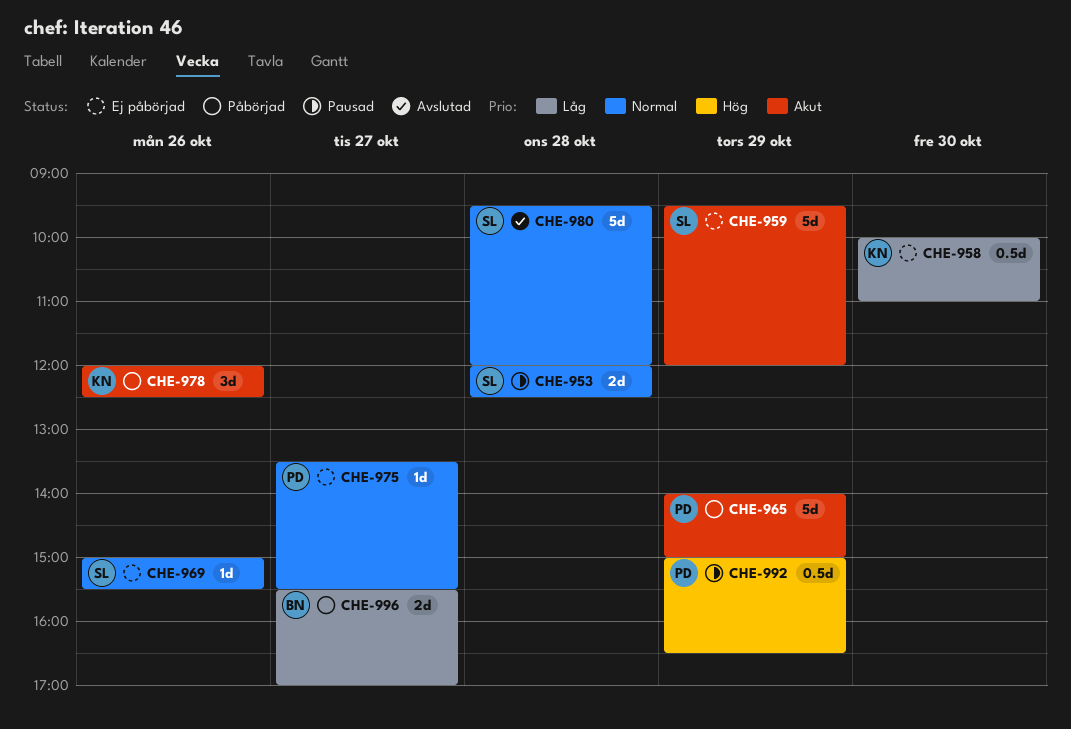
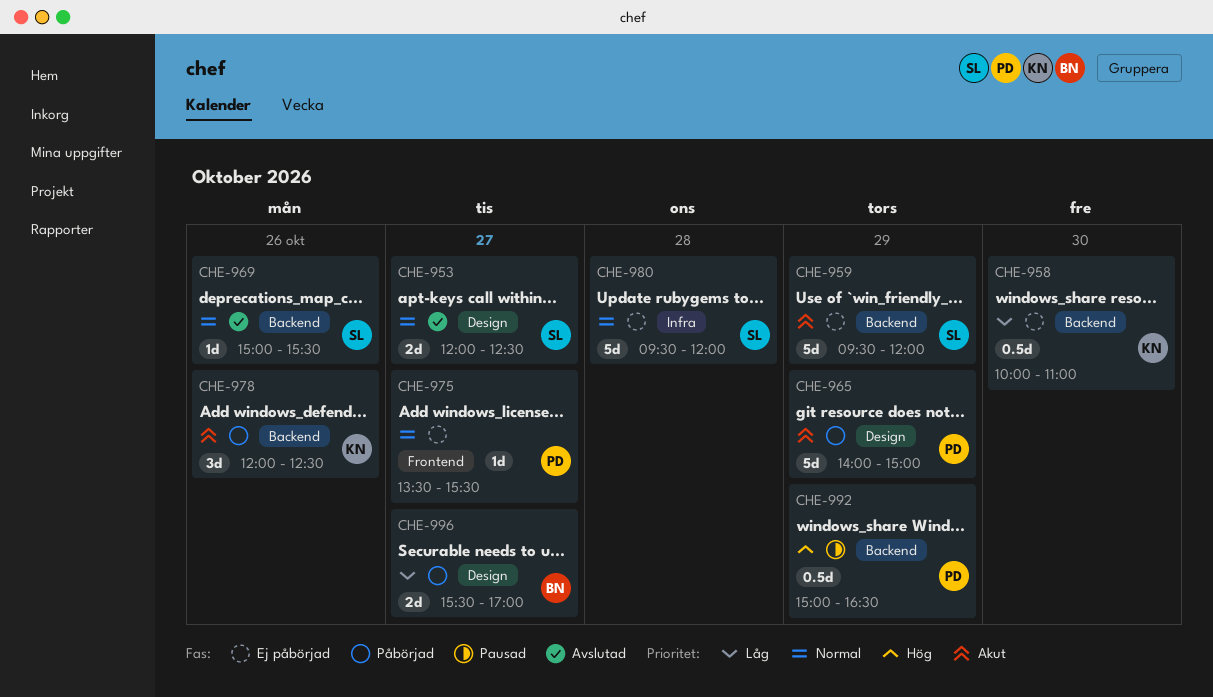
CHE-953, status: Pausad -> Avslutad
CHE-953, day: Oct 28 -> Oct 27
CHE-969, status: Ej påbörjad -> Avslutad
CHE-980, status: Avslutad -> Ej påbörjad

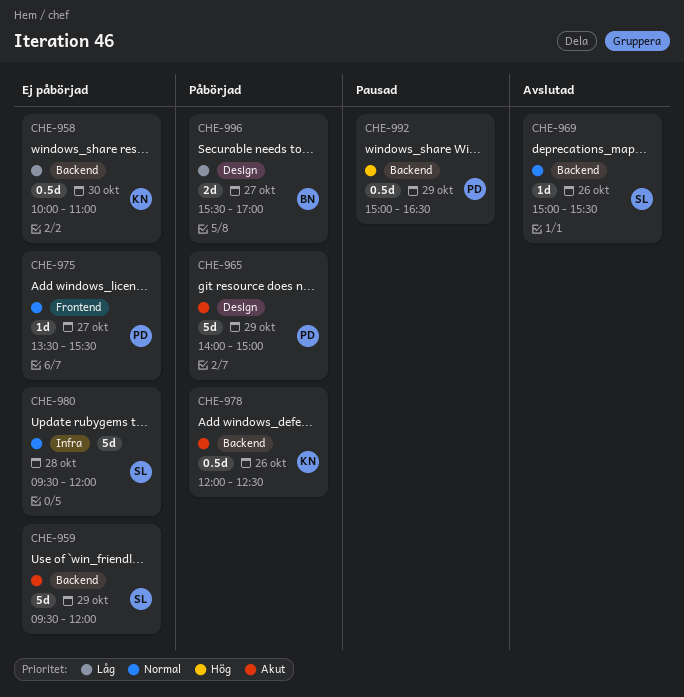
CHE-953: present -> none
CHE-978, estimate: 3d -> 0.5d

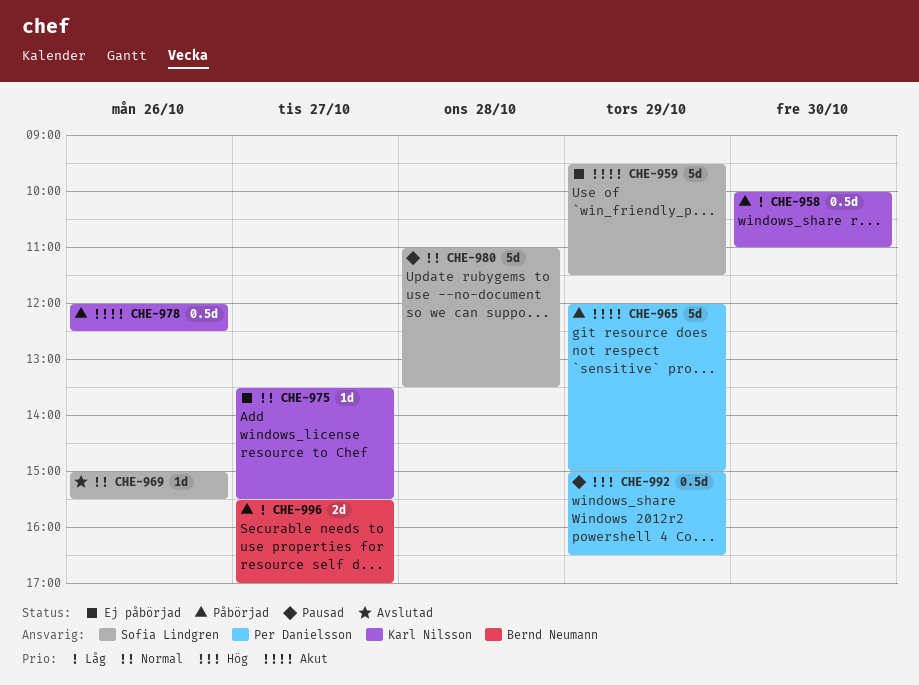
CHE-958, status: Ej påbörjad -> Påbörjad
CHE-959, ends: 12:00 -> 11:30
CHE-965, begins: 14:00 -> 12:00
CHE-975, owner: Per Danielsson -> Karl Nilsson
CHE-980, status: Ej påbörjad -> Pausad
CHE-980, begins: 09:30 -> 11:00
CHE-980, ends: 12:00 -> 13:30

